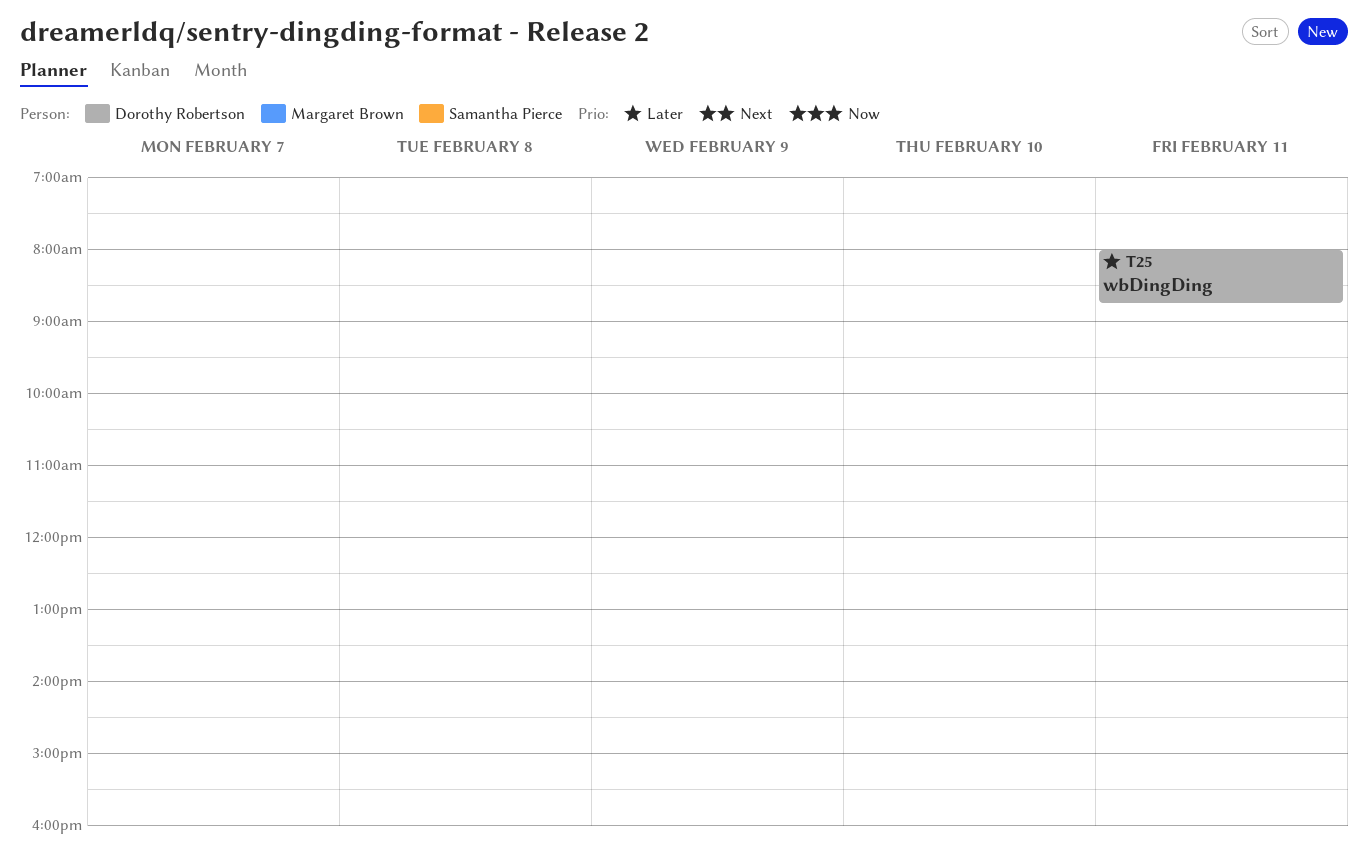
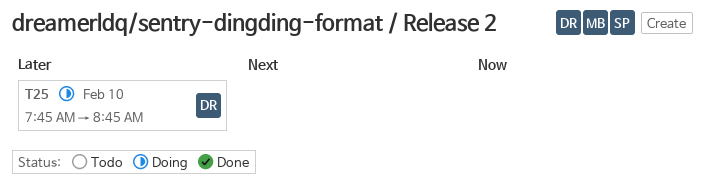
T25, day: Feb 11 -> Feb 10
T25, begins: 08:00 -> 07:45

